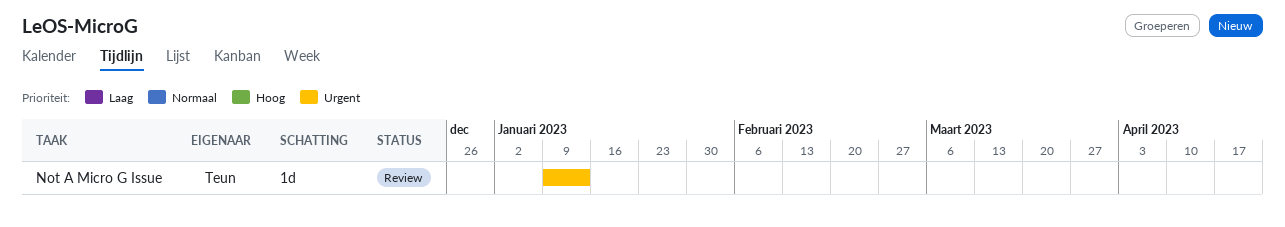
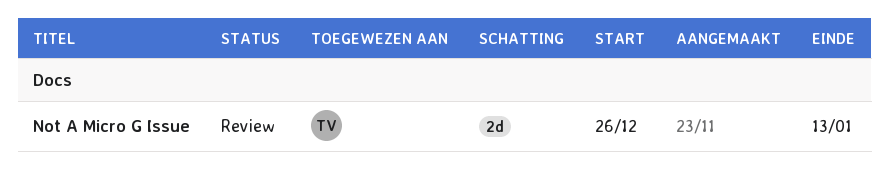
Not A Micro G Issue, estimate: 1d -> 2d
Not A Micro G Issue, start: Jan 9 -> Dec 26

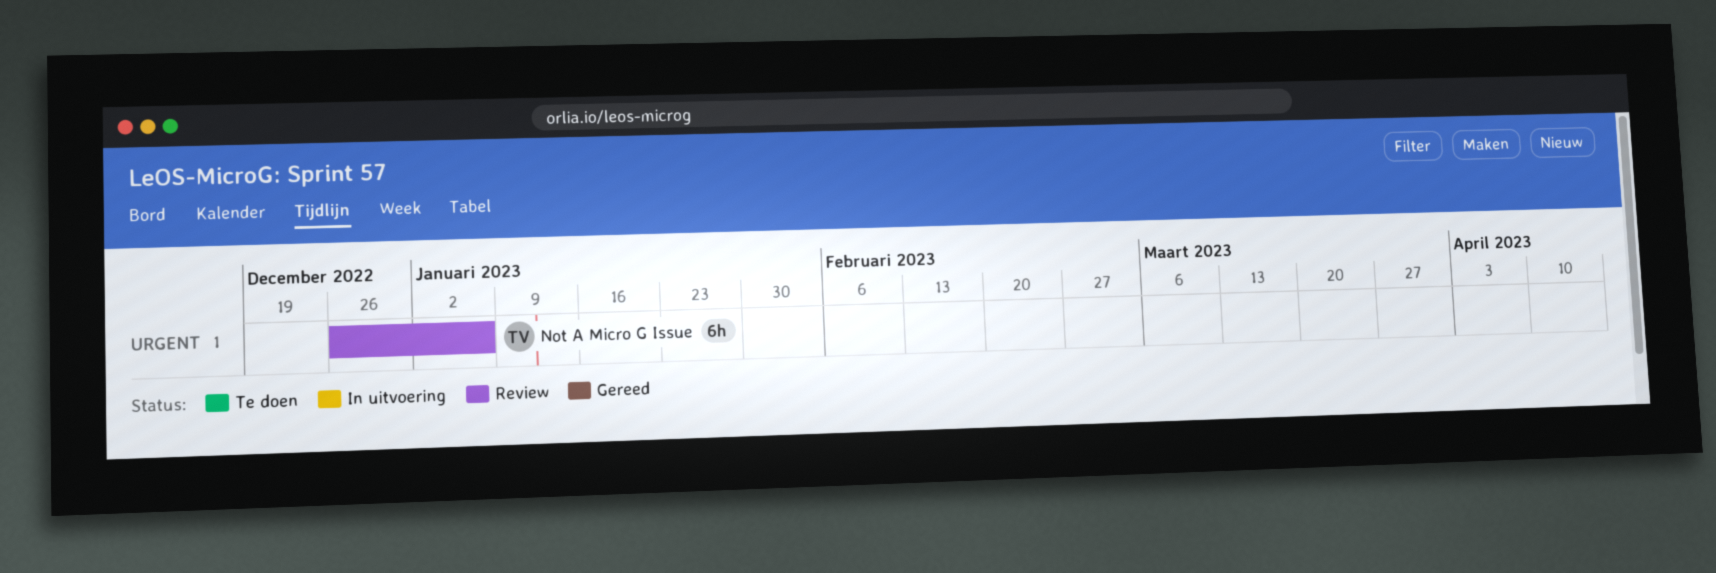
Not A Micro G Issue, estimate: 2d -> 6h
Not A Micro G Issue, due: Jan 13 -> Jan 6

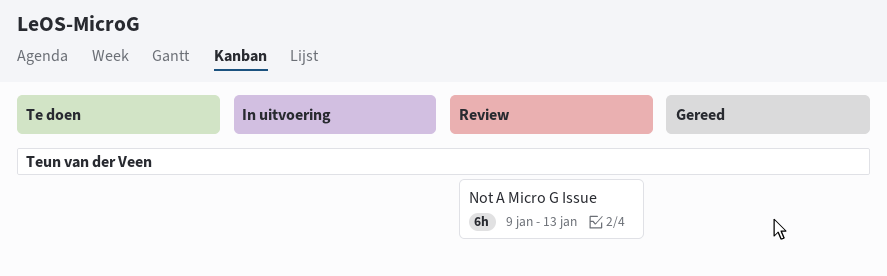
Not A Micro G Issue, start: Dec 26 -> Jan 9
Not A Micro G Issue, due: Jan 6 -> Jan 13

